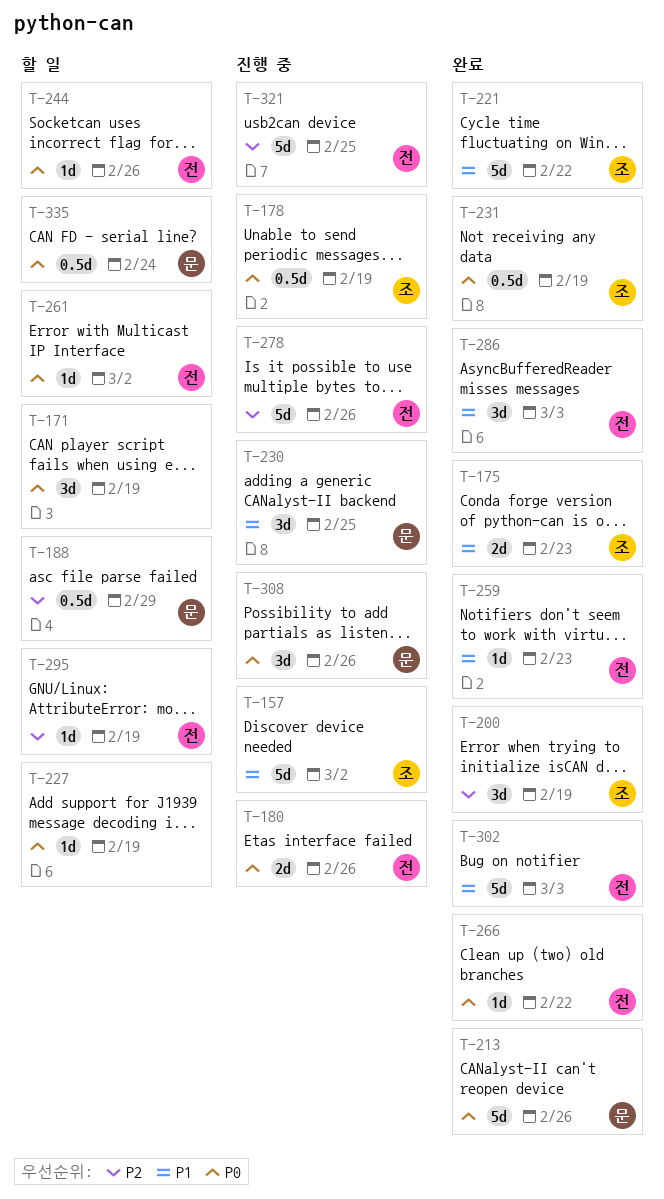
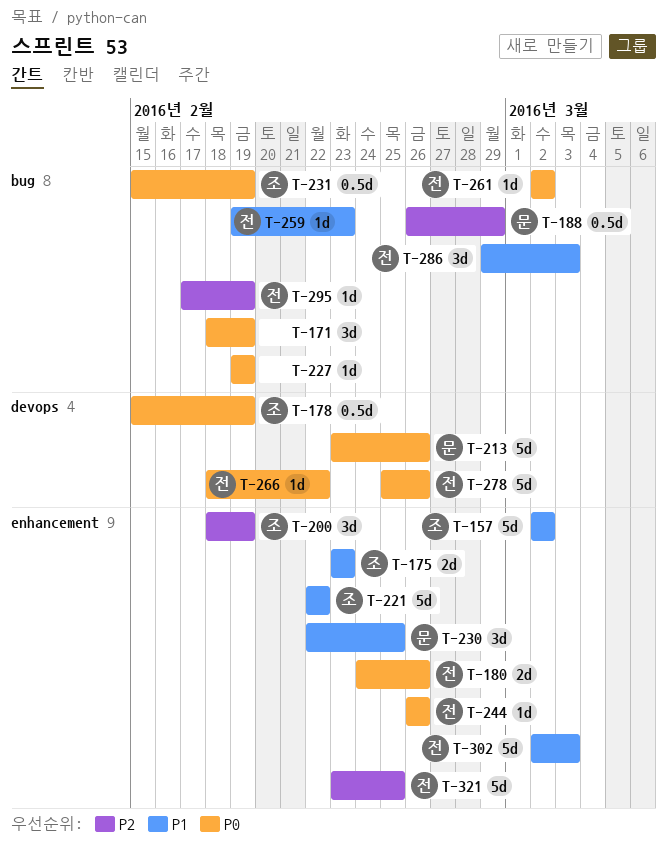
T-278, priority: P2 -> P0
T-308: present -> none
T-335: present -> none

